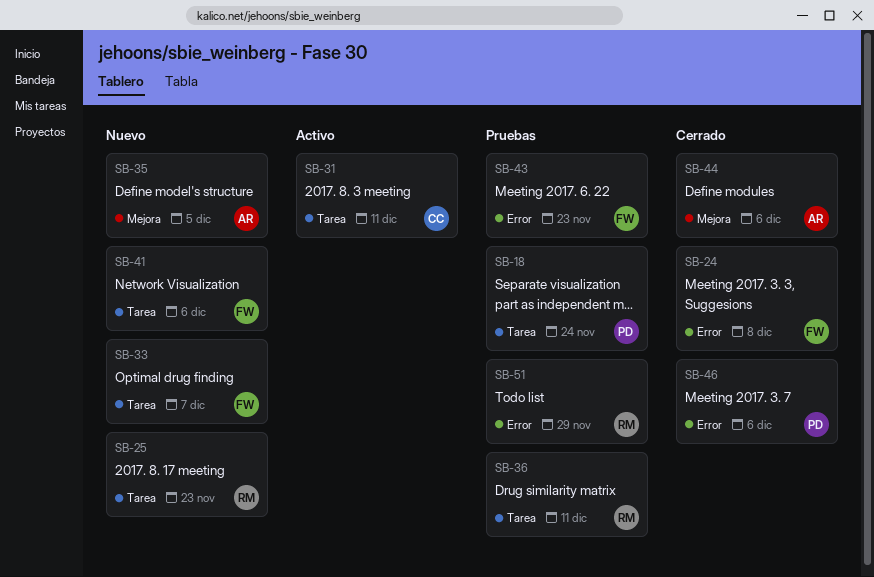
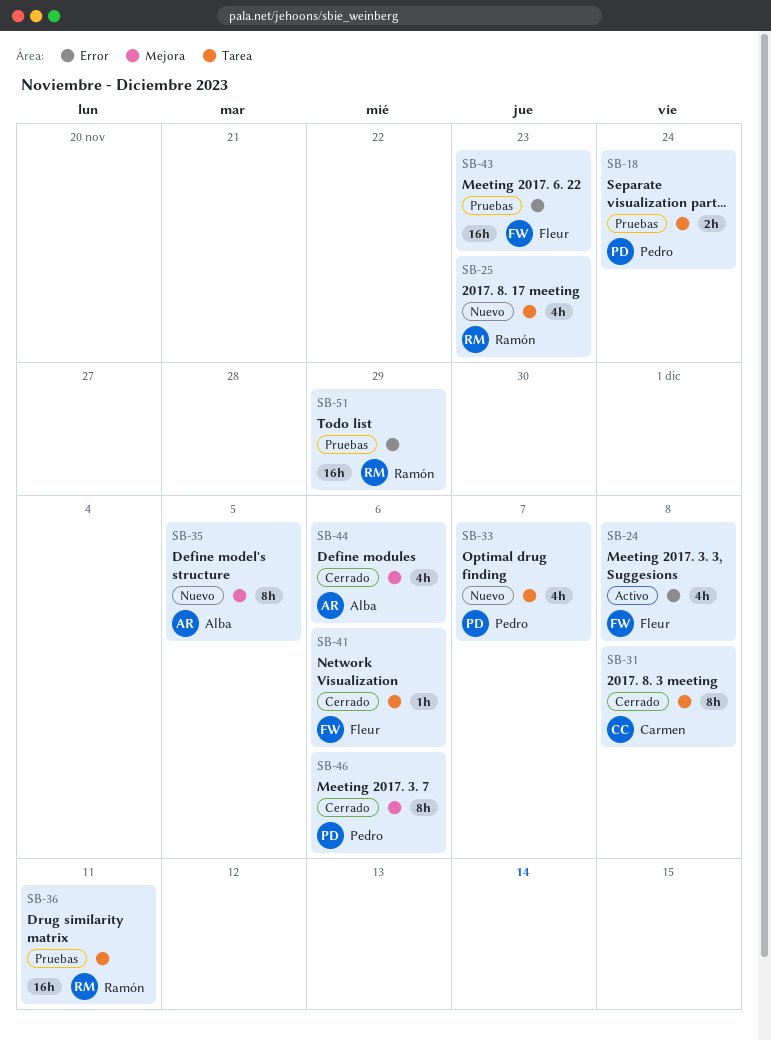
SB-24, status: Cerrado -> Activo
SB-31, status: Activo -> Cerrado
SB-31, due: Dec 11 -> Dec 8
SB-33, owner: Fleur -> Pedro
SB-41, status: Nuevo -> Cerrado
SB-46, label: Error -> Mejora

